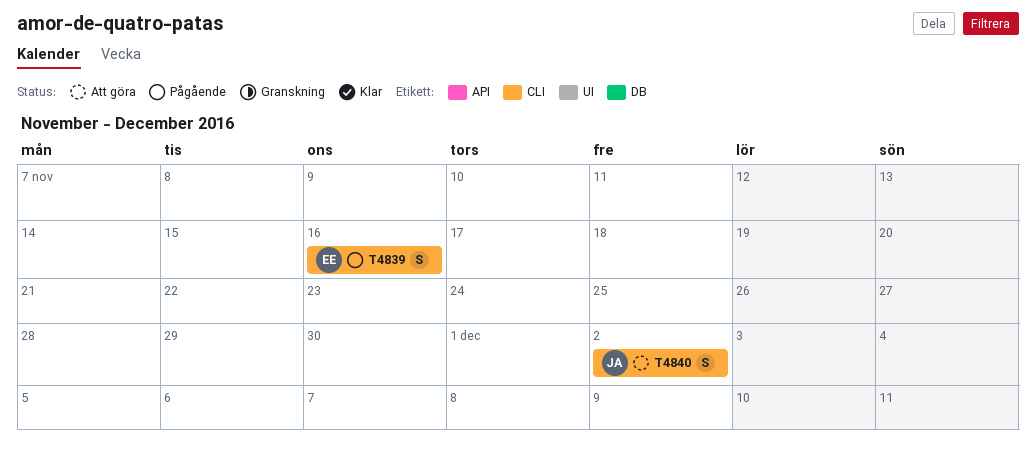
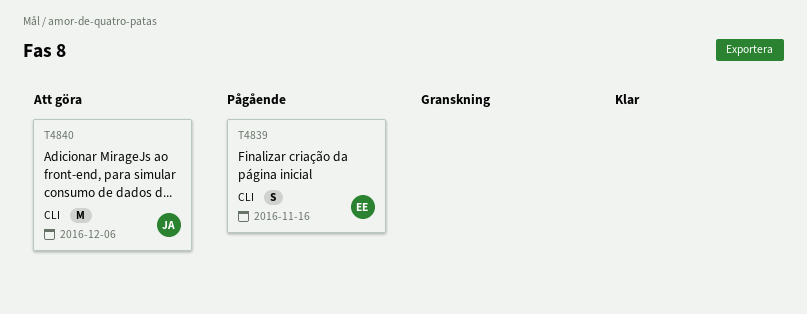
T4840, estimate: S -> M
T4840, due: Dec 2 -> Dec 6

